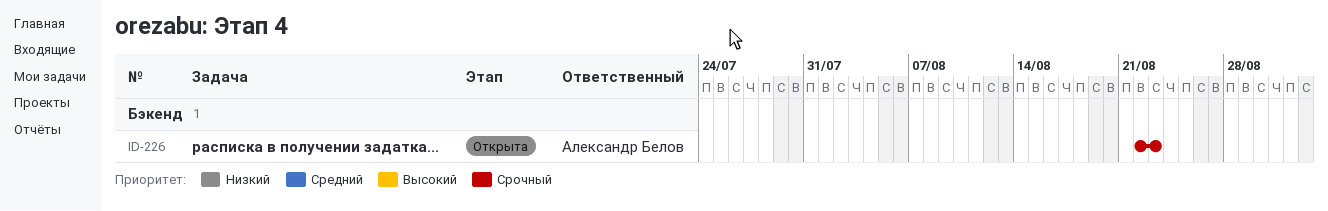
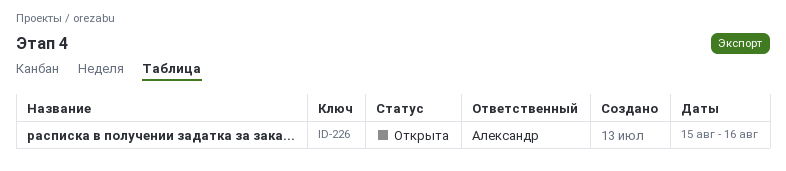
ID-226, start: Aug 22 -> Aug 15
ID-226, due: Aug 23 -> Aug 16

